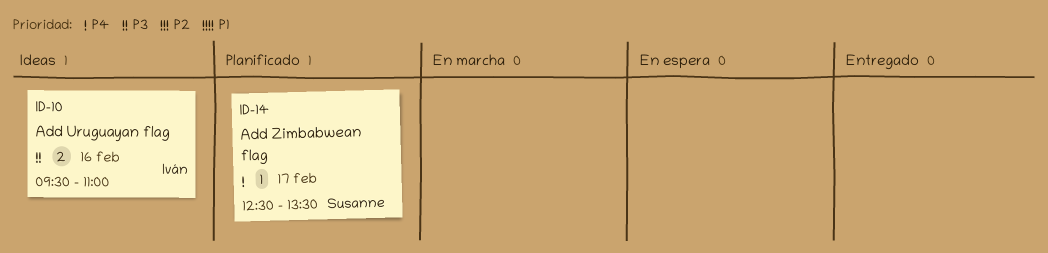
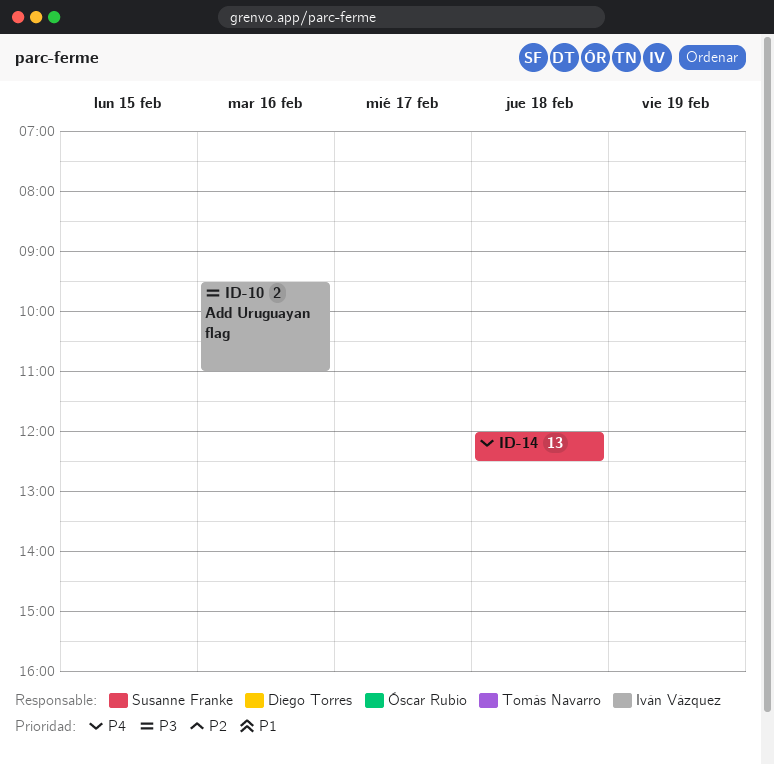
ID-14, estimate: 1 -> 13
ID-14, day: Feb 17 -> Feb 18
ID-14, begins: 12:30 -> 12:00
ID-14, ends: 13:30 -> 12:30

